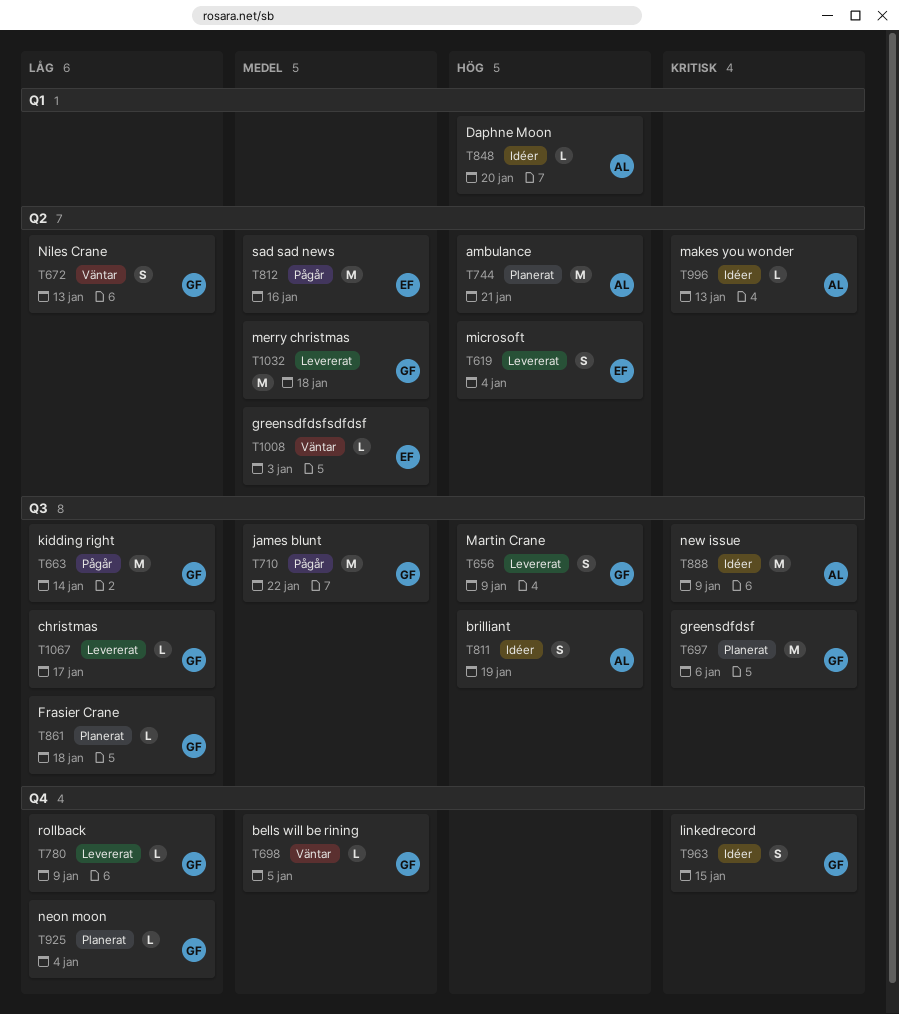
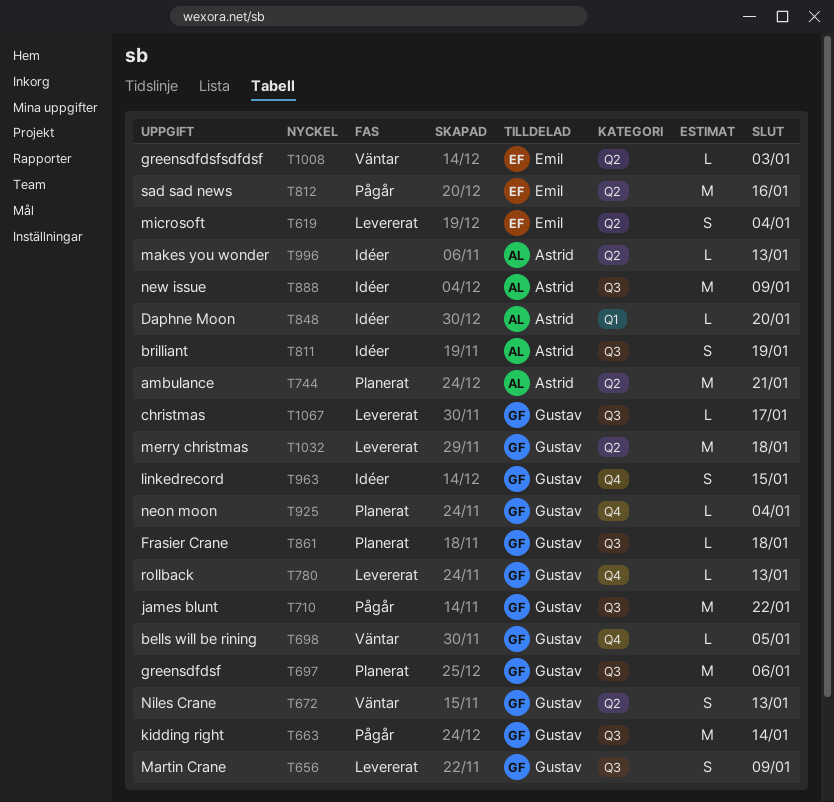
T780, due: Jan 9 -> Jan 13

